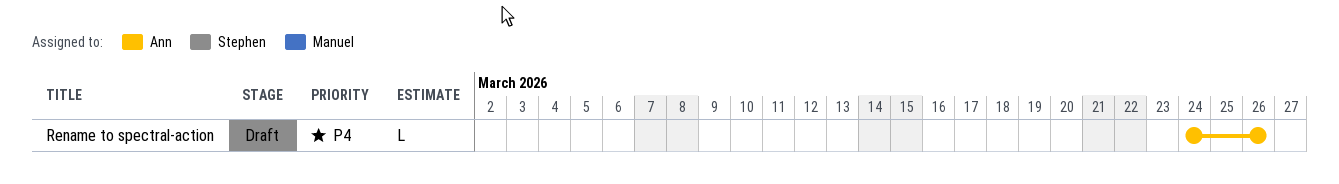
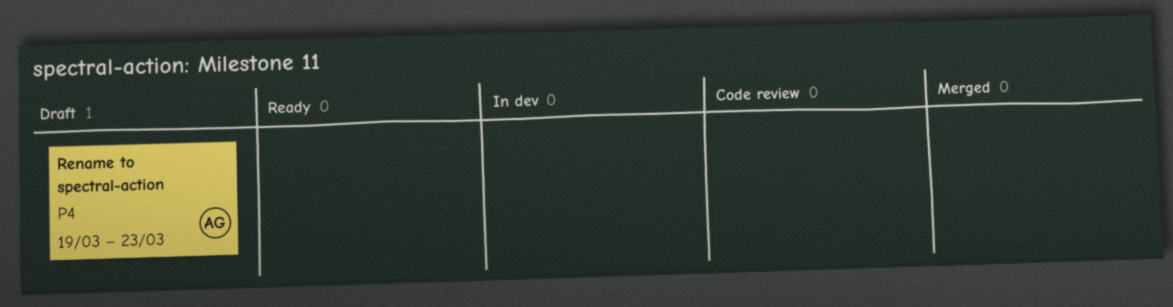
Rename to spectral-action, start: Mar 24 -> Mar 19
Rename to spectral-action, due: Mar 26 -> Mar 23

